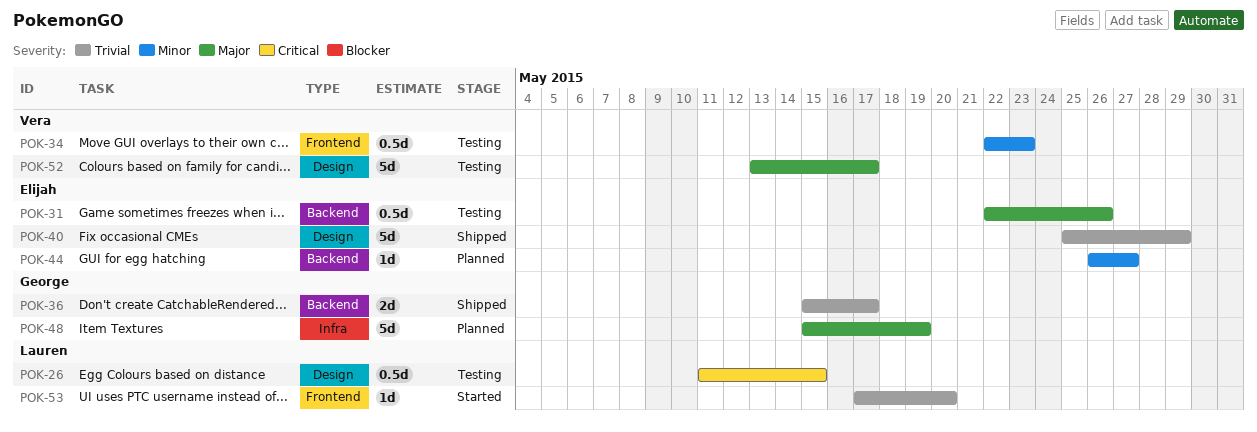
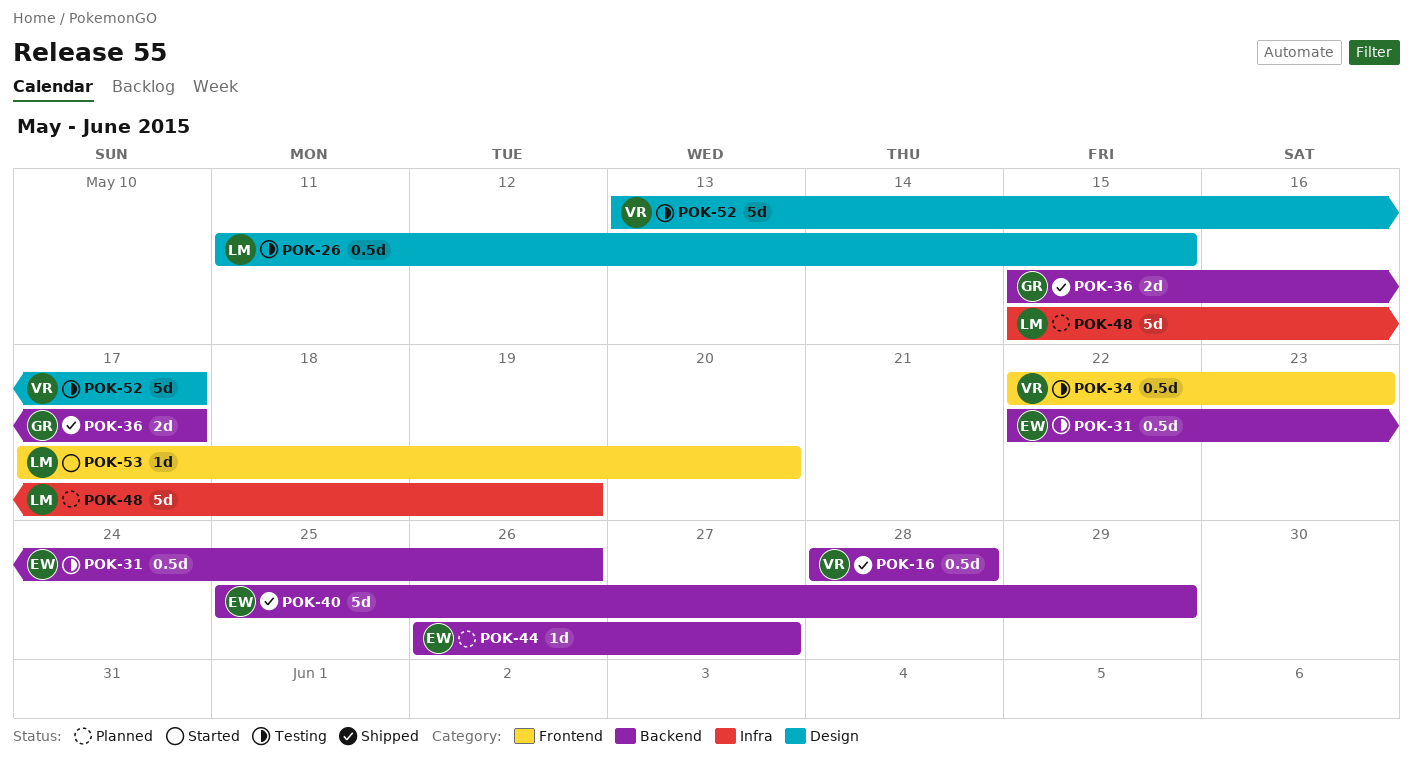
POK-16: none -> present
POK-40, label: Design -> Backend
POK-48, owner: George -> Lauren

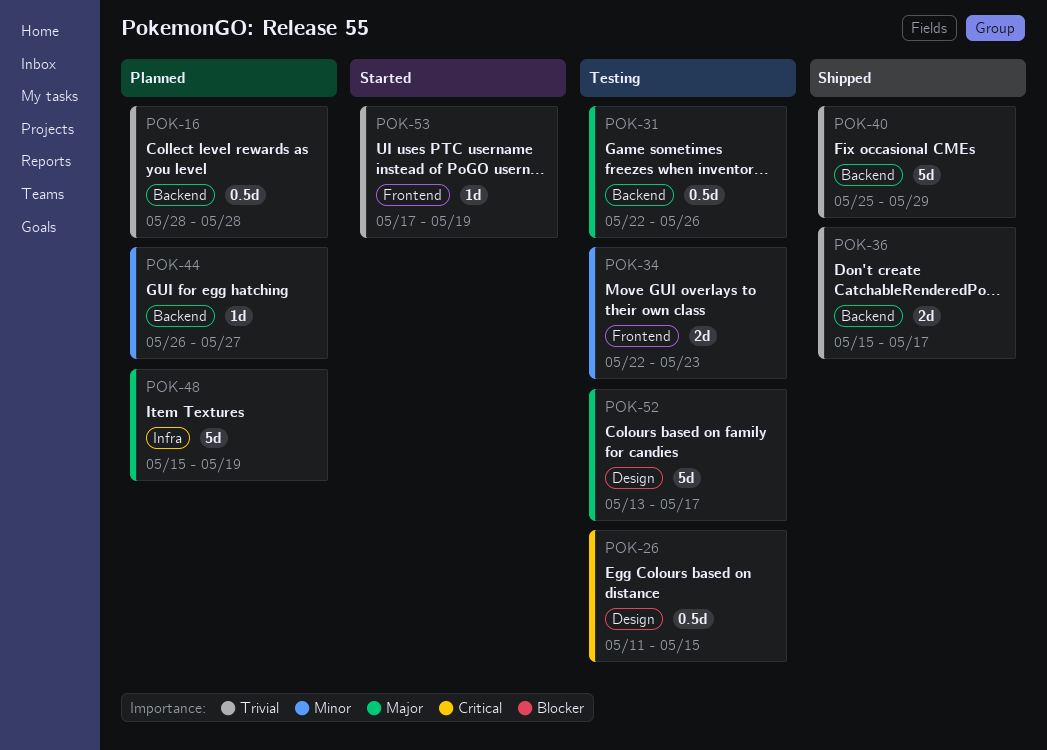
POK-16, status: Shipped -> Planned
POK-34, estimate: 0.5d -> 2d
POK-53, due: May 20 -> May 19

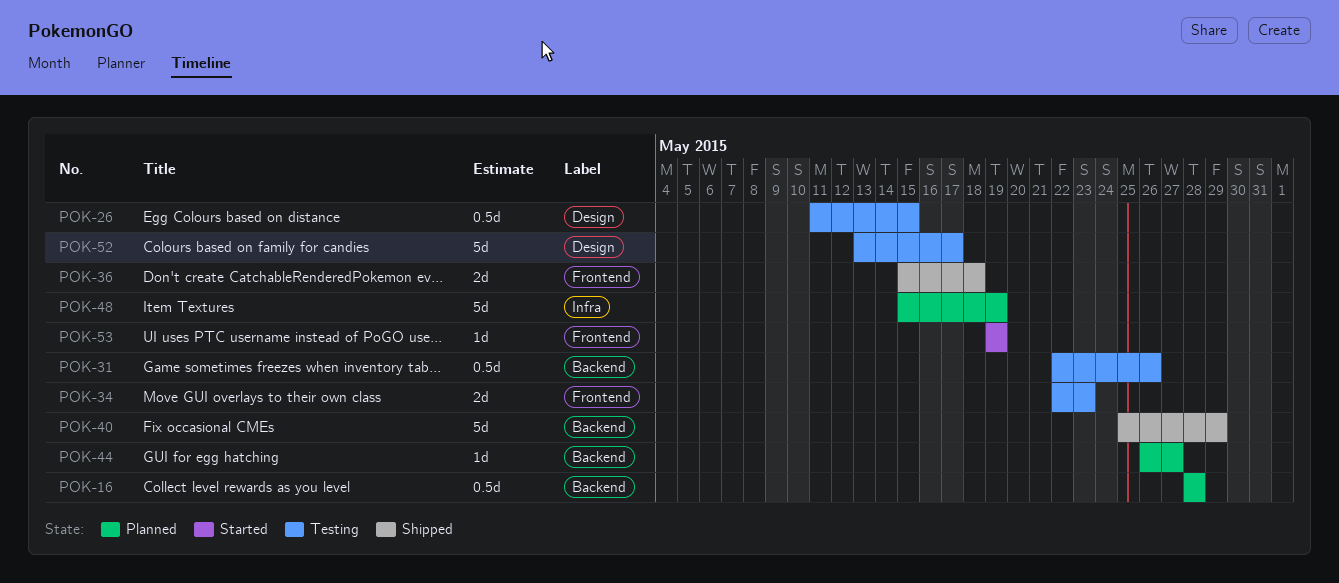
POK-36, label: Backend -> Frontend
POK-36, due: May 17 -> May 18
POK-53, start: May 17 -> May 19

